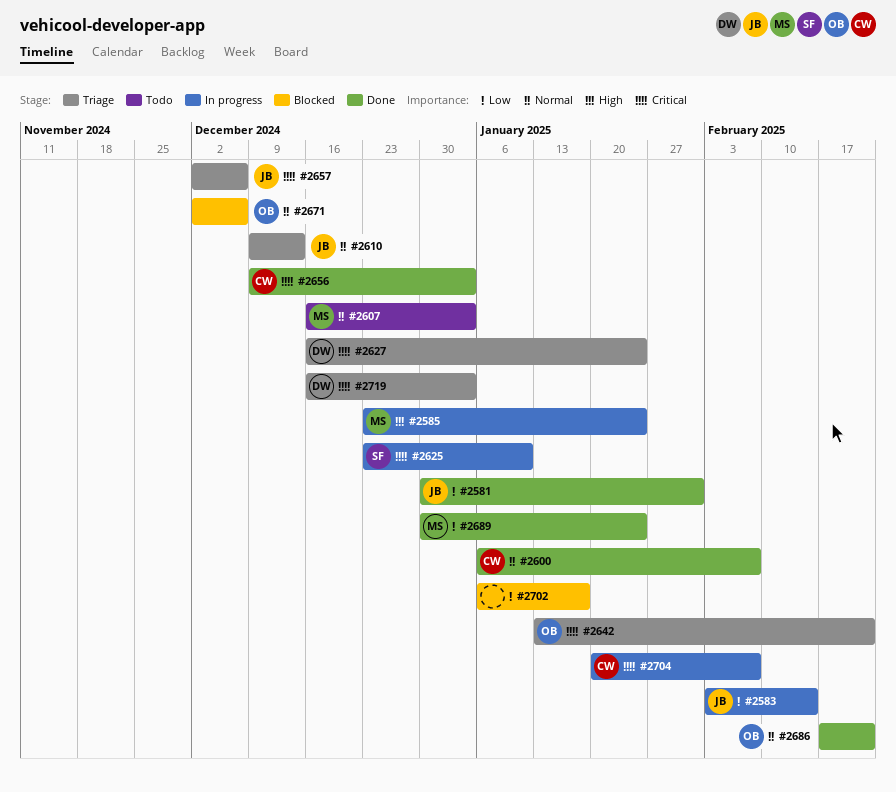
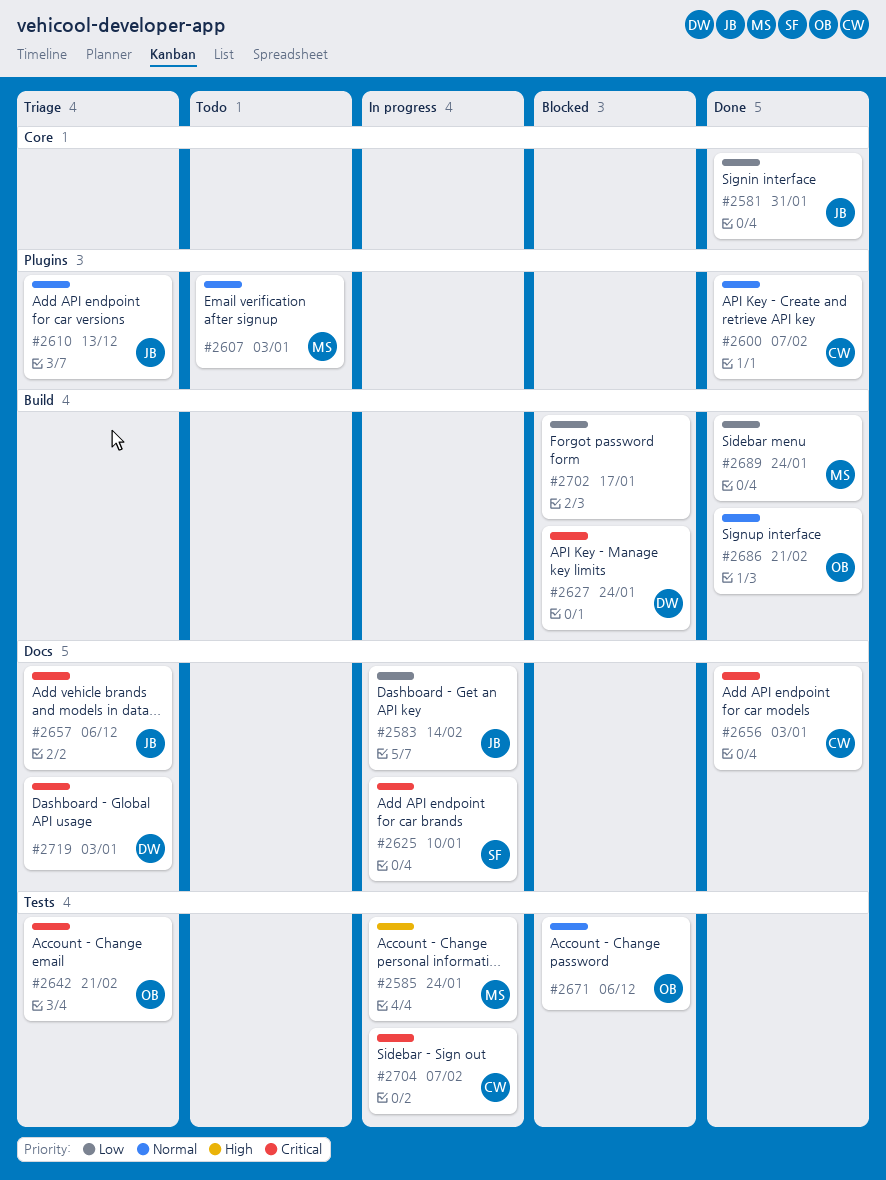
#2627, status: Triage -> Blocked

